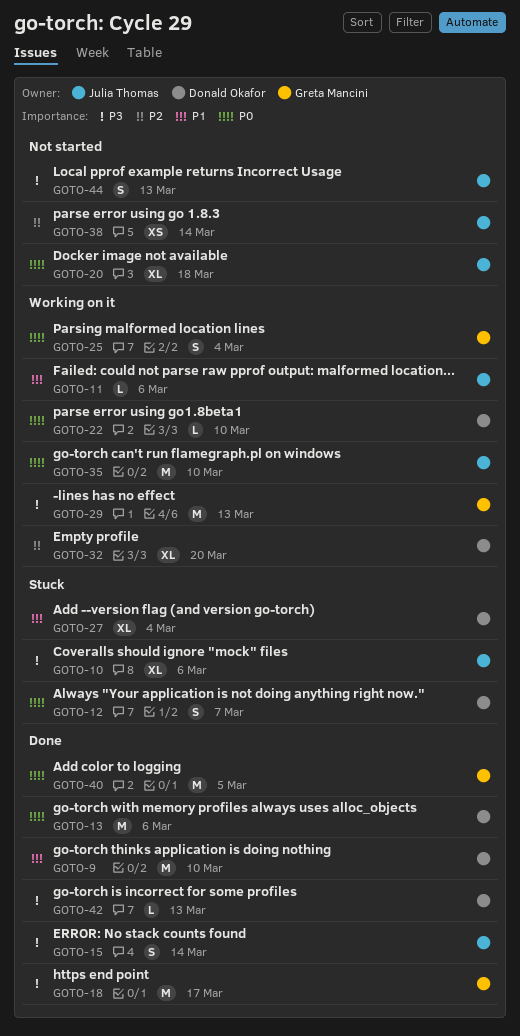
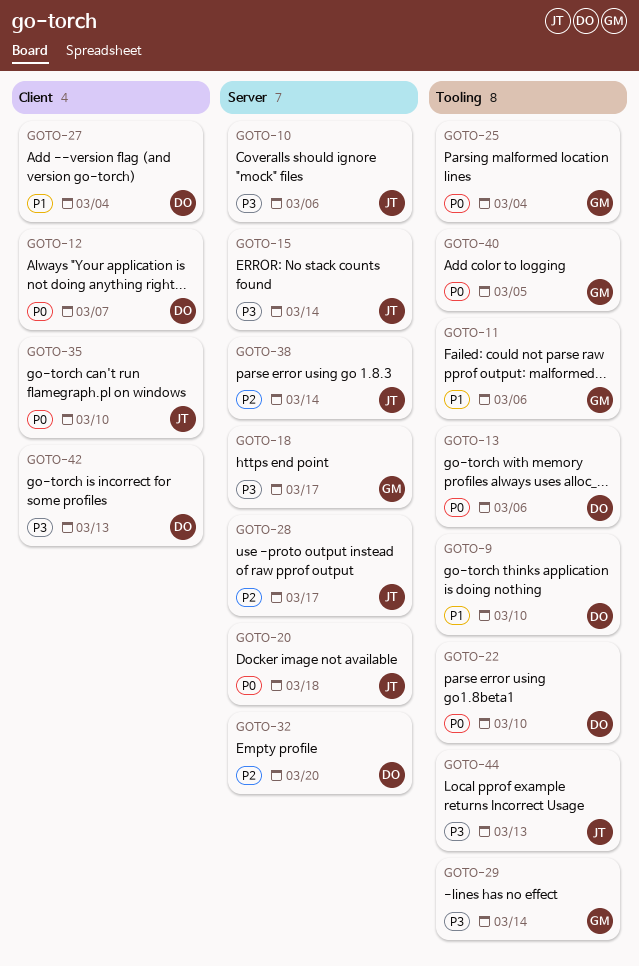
GOTO-11, owner: Julia Thomas -> Greta Mancini
GOTO-28: none -> present
GOTO-29, due: Mar 13 -> Mar 14

